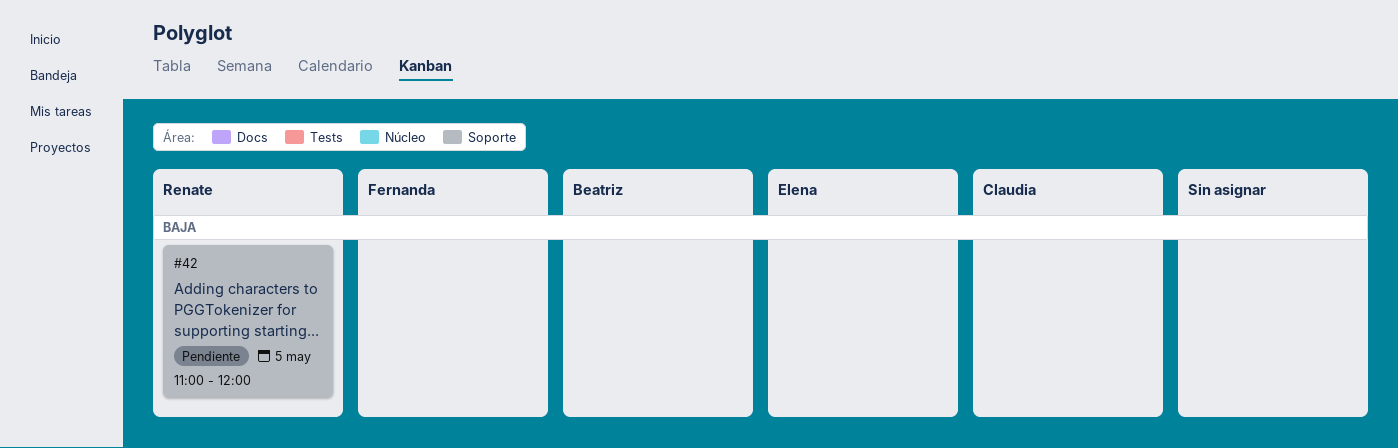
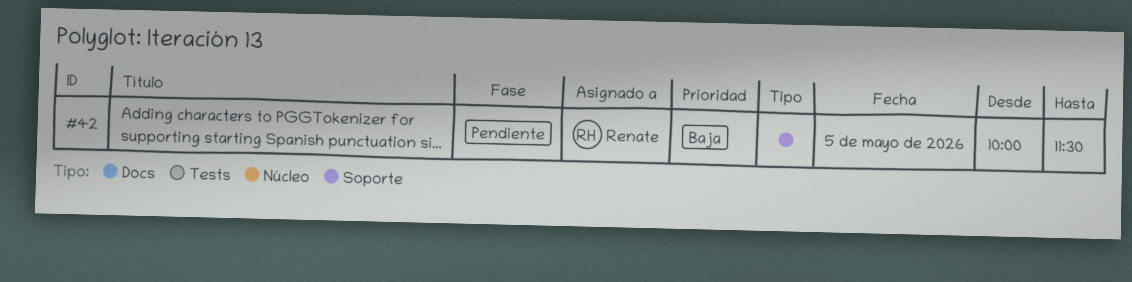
#42, begins: 11:00 -> 10:00
#42, ends: 12:00 -> 11:30

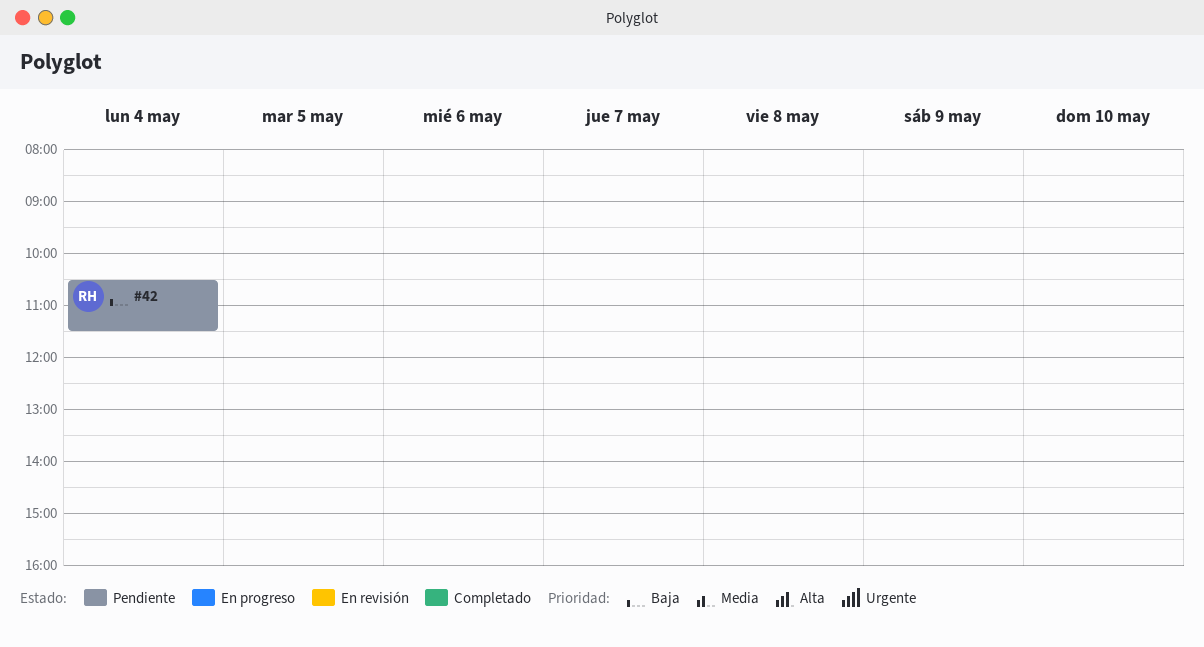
#42, day: May 5 -> May 4
#42, begins: 10:00 -> 10:30

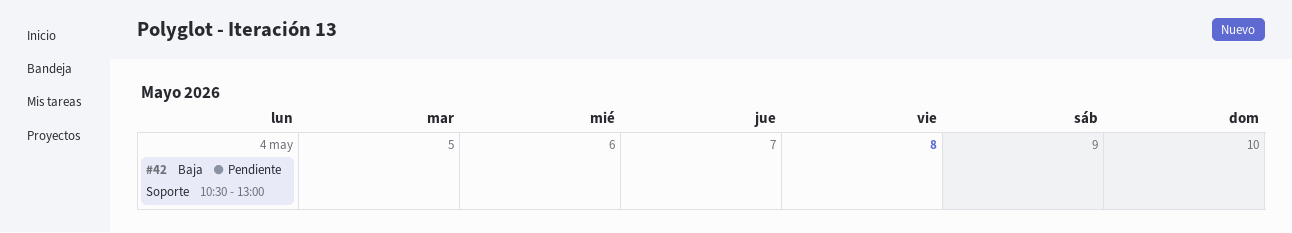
#42, ends: 11:30 -> 13:00

